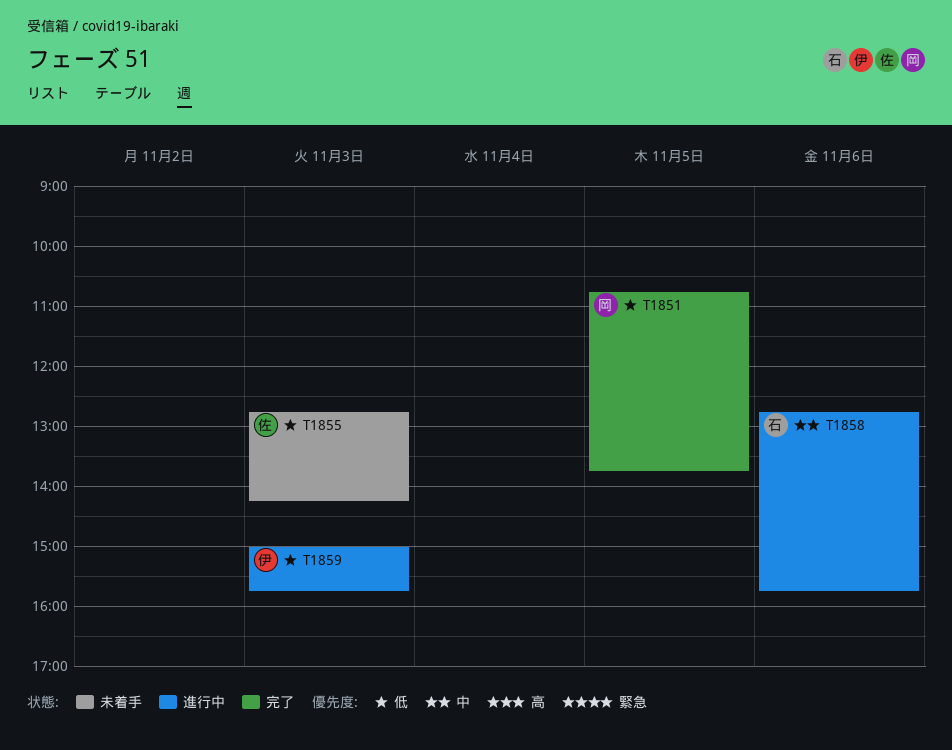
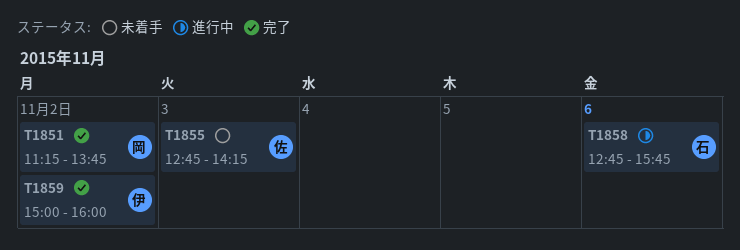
T1851, day: Nov 5 -> Nov 2
T1851, begins: 10:45 -> 11:15
T1859, status: 進行中 -> 完了
T1859, day: Nov 3 -> Nov 2
T1859, ends: 15:45 -> 16:00

